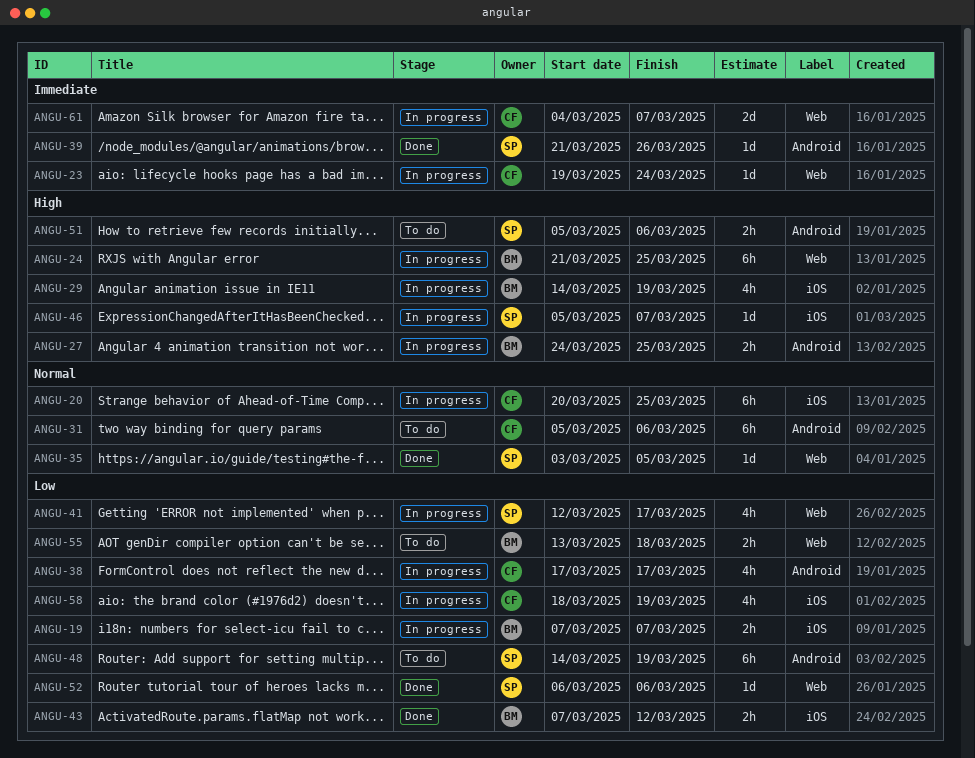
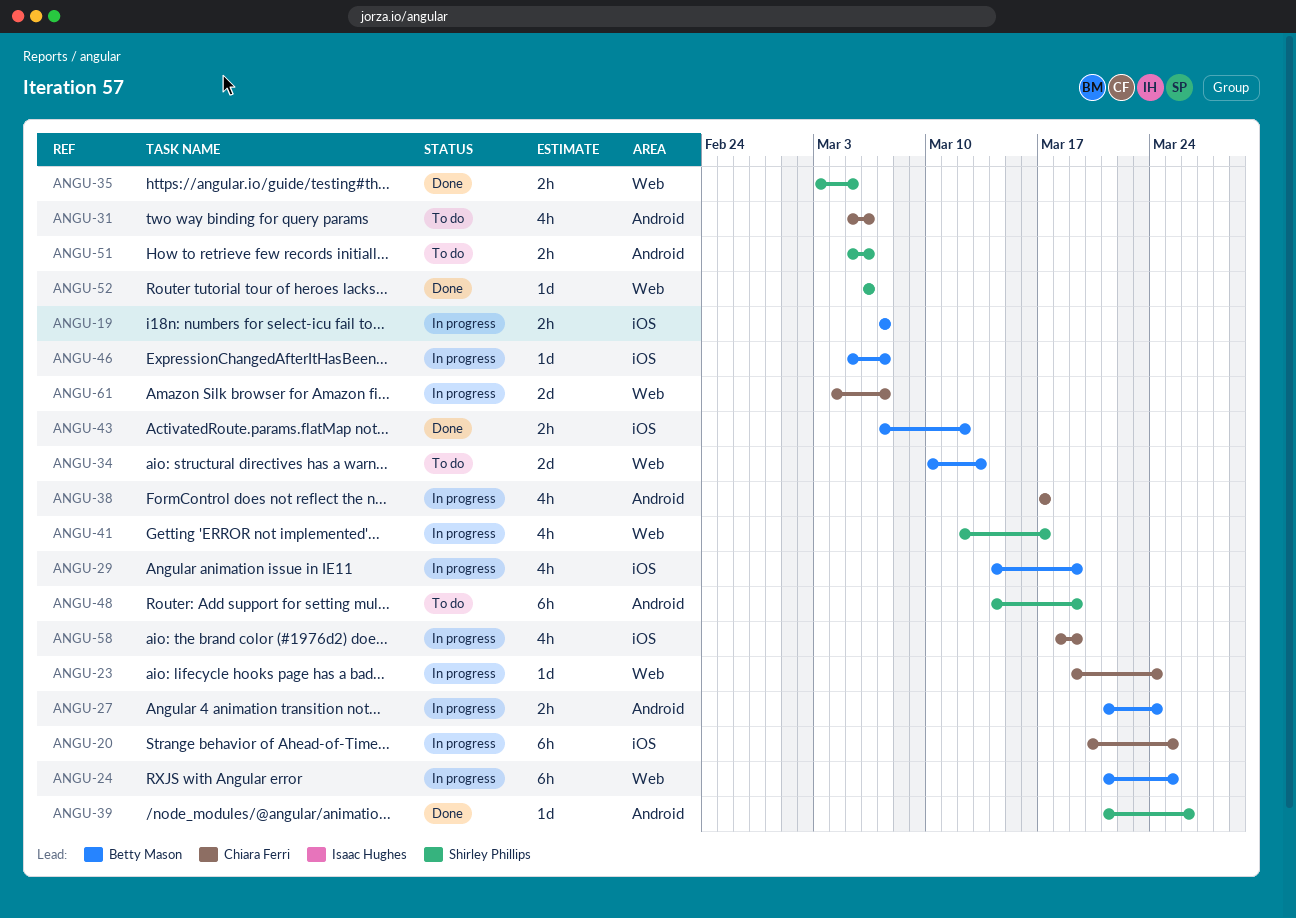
ANGU-27, start: Mar 24 -> Mar 21
ANGU-27, due: Mar 25 -> Mar 24
ANGU-31, estimate: 6h -> 4h
ANGU-34: none -> present
ANGU-35, estimate: 1d -> 2h
ANGU-46, owner: Shirley Phillips -> Betty Mason
ANGU-55: present -> none

